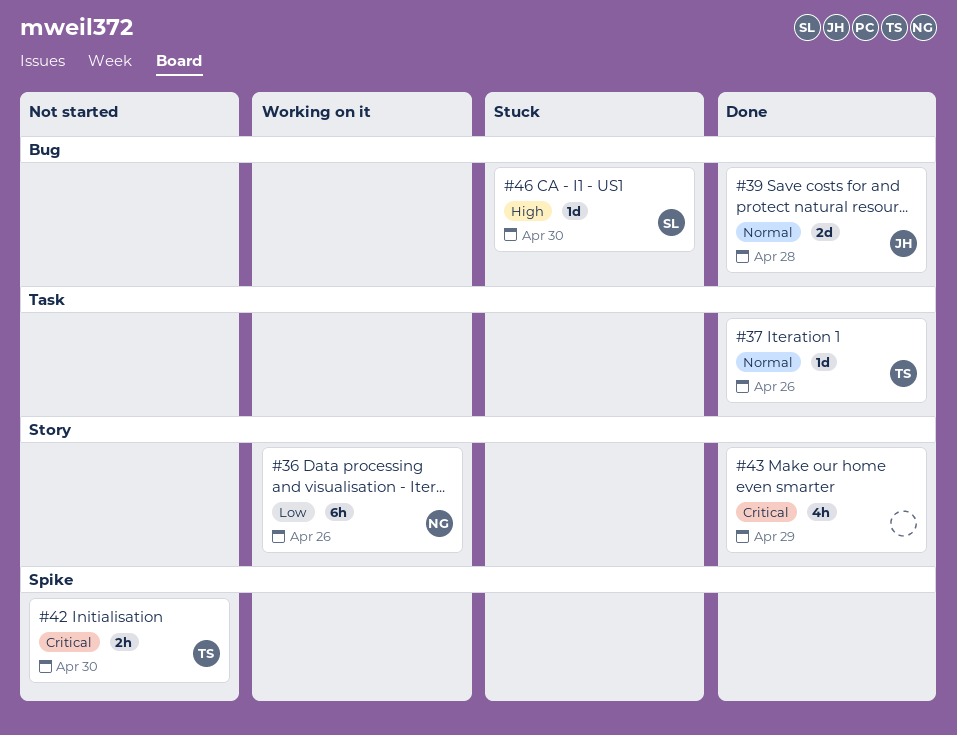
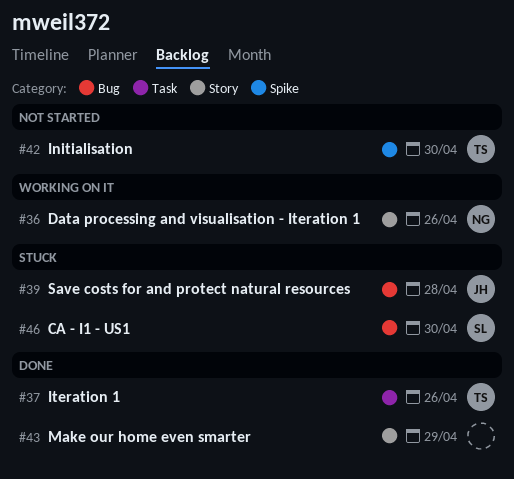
#39, status: Done -> Stuck

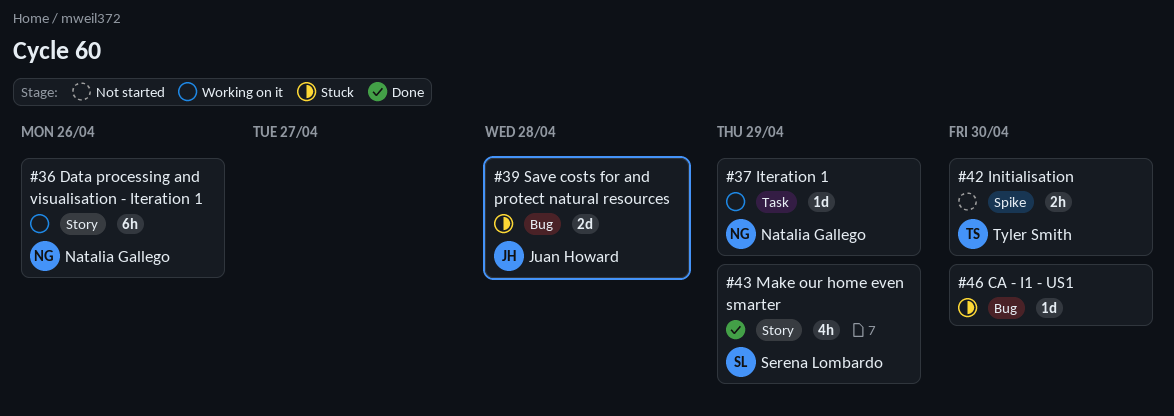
#37, status: Done -> Working on it
#37, owner: Tyler Smith -> Natalia Gallego
#37, due: Apr 26 -> Apr 29
#43, owner: none -> Serena Lombardo
#46, owner: Serena Lombardo -> none

